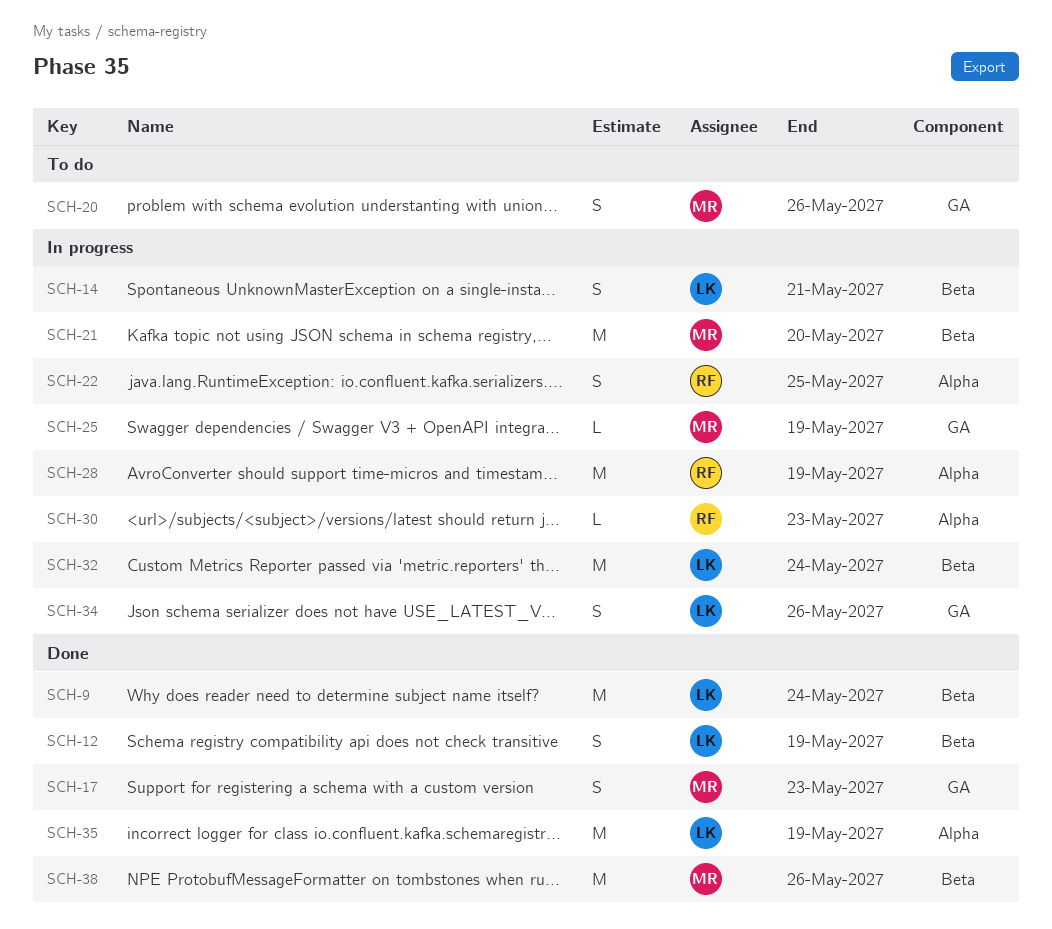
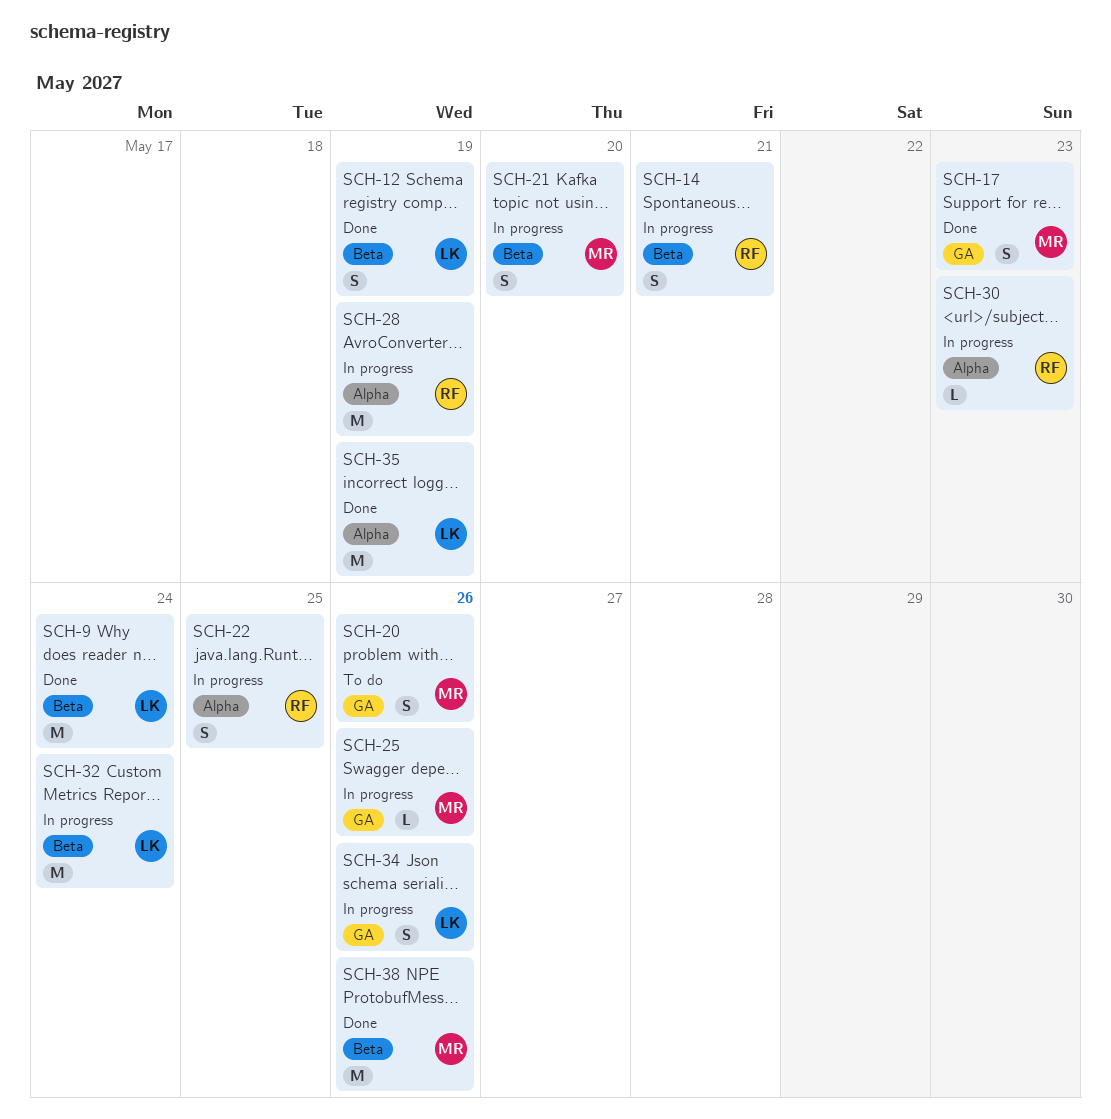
SCH-14, owner: LK -> RF
SCH-21, estimate: M -> S
SCH-25, due: May 19 -> May 26

